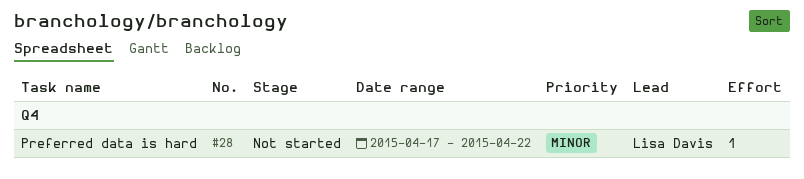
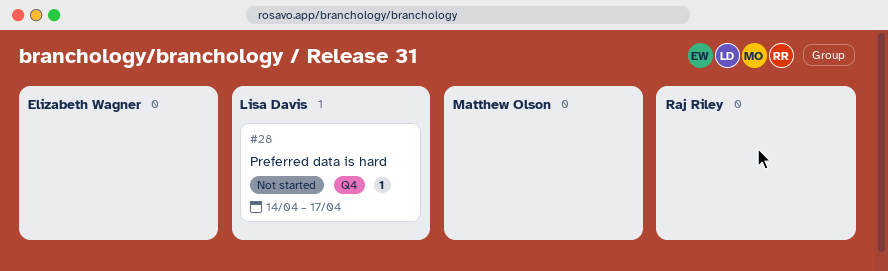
#28, start: Apr 17 -> Apr 14
#28, due: Apr 22 -> Apr 17

